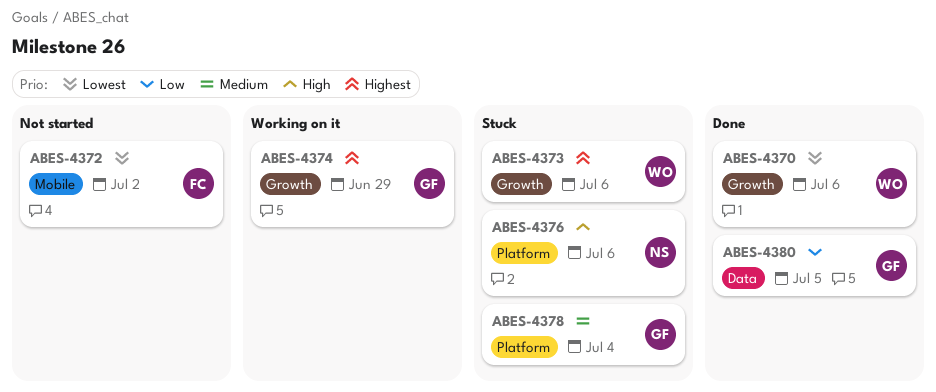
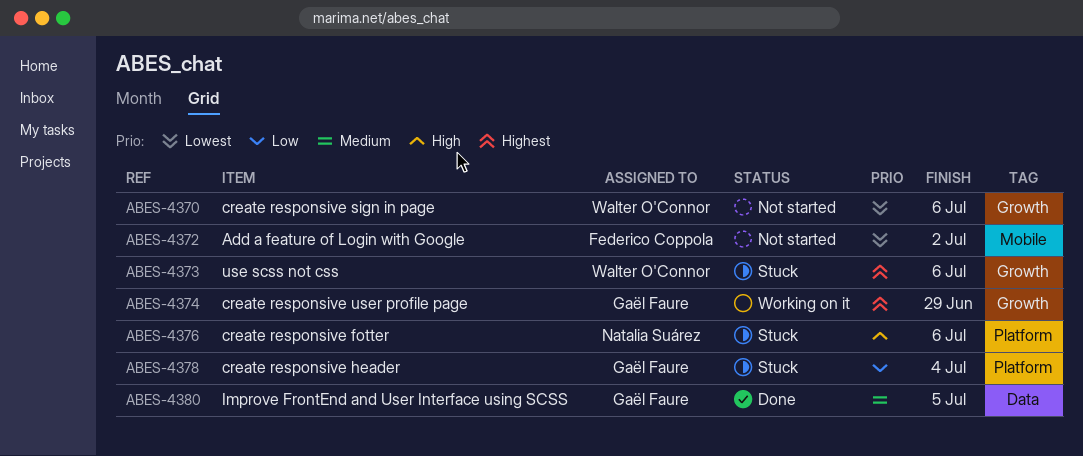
ABES-4370, status: Done -> Not started
ABES-4378, priority: Medium -> Low
ABES-4380, priority: Low -> Medium

